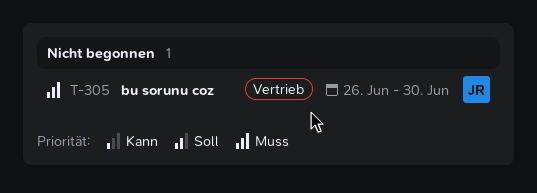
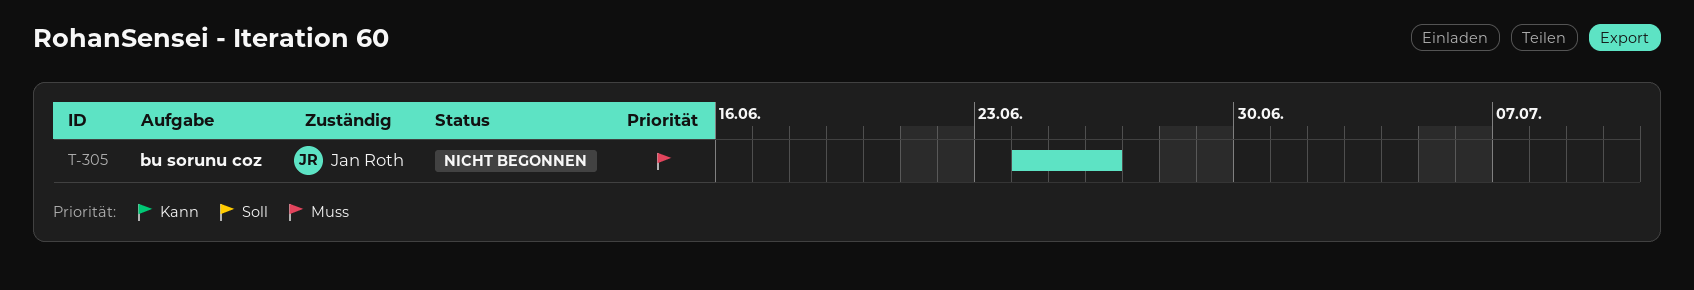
T-305, start: Jun 26 -> Jun 24
T-305, due: Jun 30 -> Jun 26

